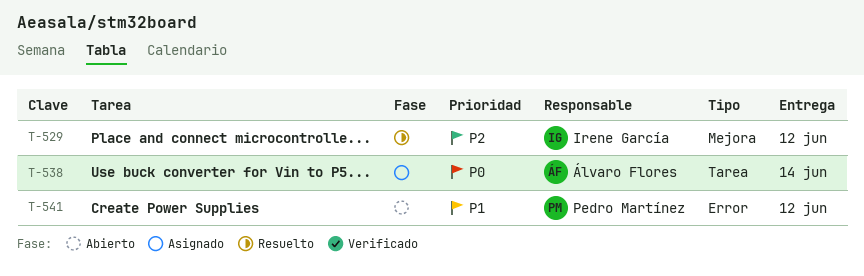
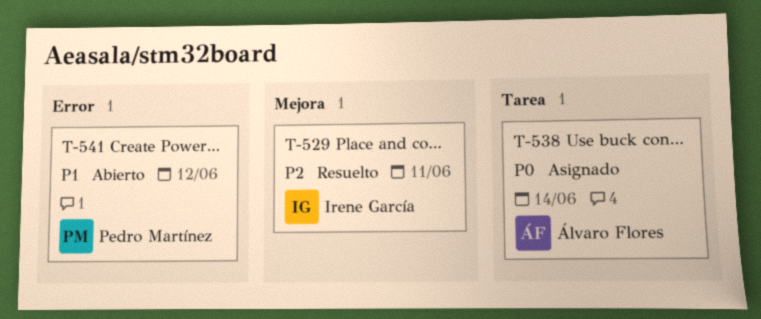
T-529, due: Jun 12 -> Jun 11

